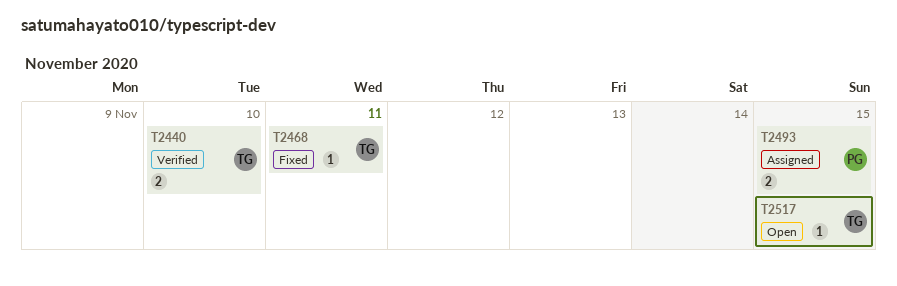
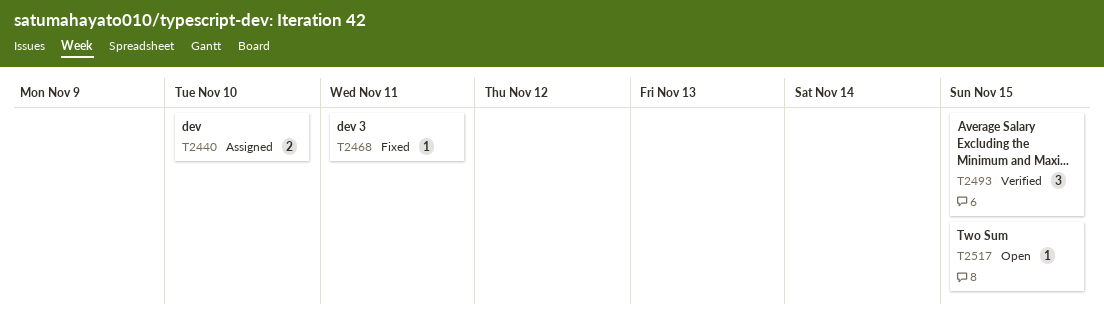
T2440, status: Verified -> Assigned
T2493, status: Assigned -> Verified
T2493, estimate: 2 -> 3

